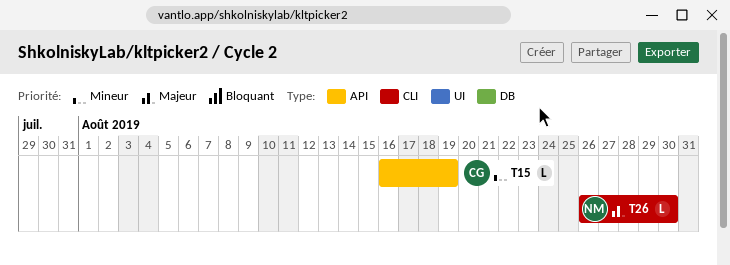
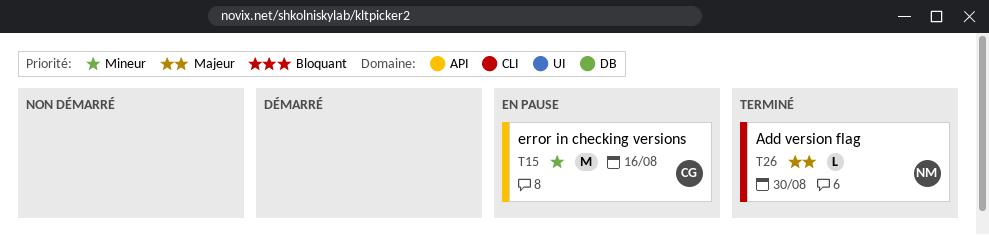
T15, estimate: L -> M
T15, due: Aug 19 -> Aug 16

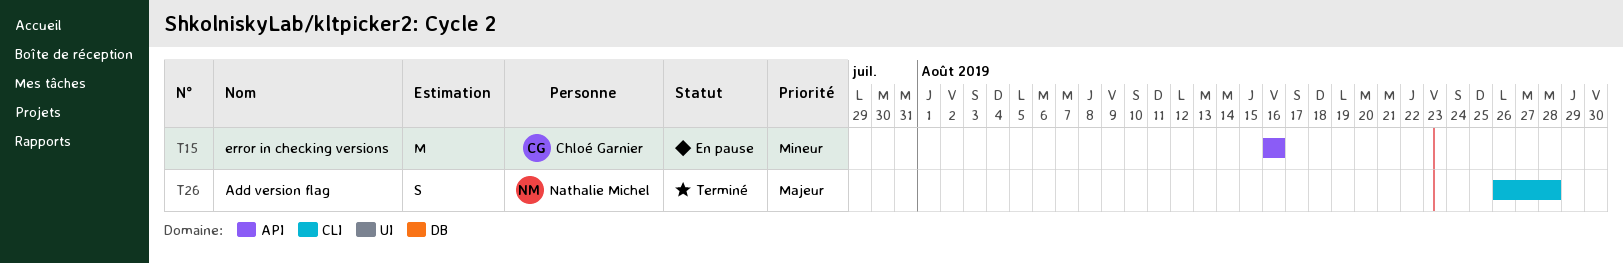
T26, estimate: L -> S
T26, due: Aug 30 -> Aug 28

